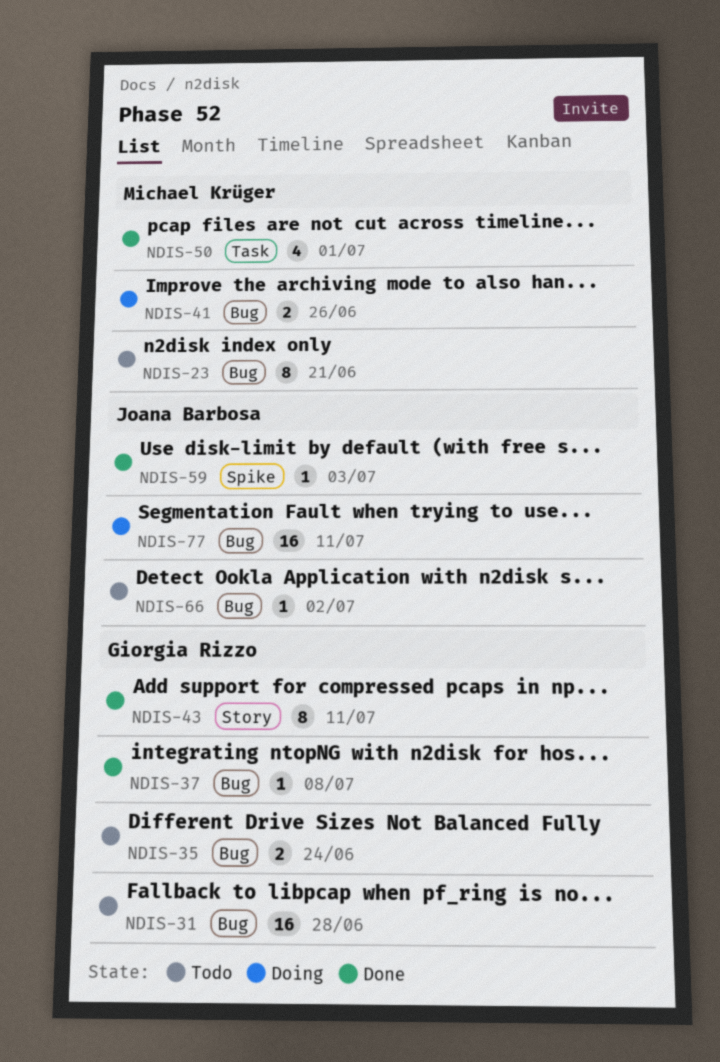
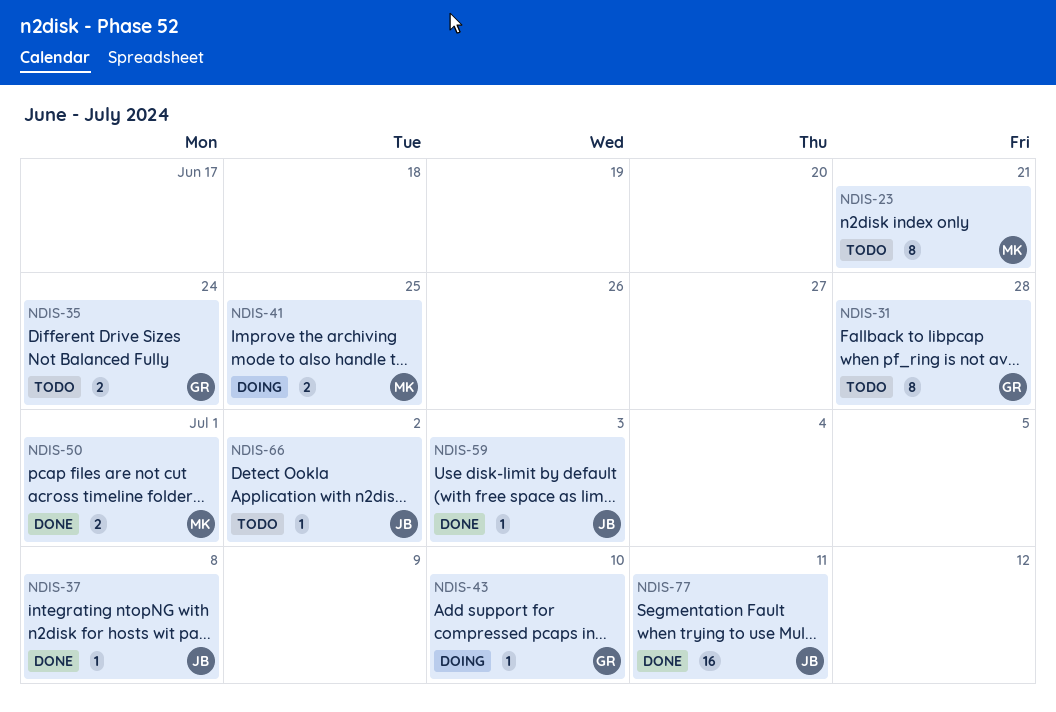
NDIS-31, estimate: 16 -> 8
NDIS-37, owner: Giorgia Rizzo -> Joana Barbosa
NDIS-41, due: Jun 26 -> Jun 25
NDIS-43, status: Done -> Doing
NDIS-43, estimate: 8 -> 1
NDIS-43, due: Jul 11 -> Jul 10
NDIS-50, estimate: 4 -> 2
NDIS-77, status: Doing -> Done

